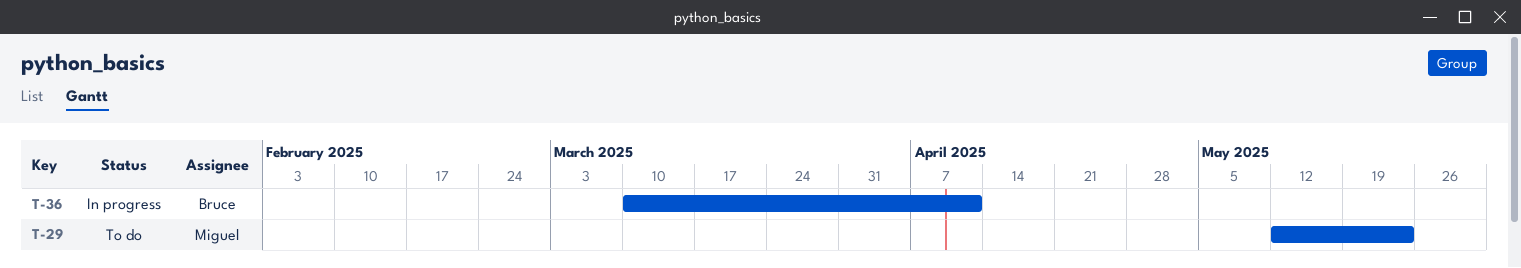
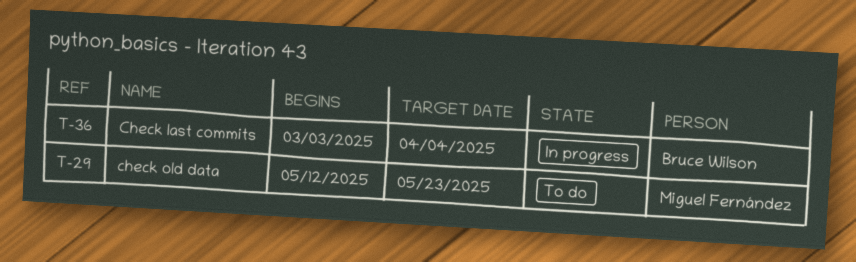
T-36, start: Mar 10 -> Mar 3
T-36, due: Apr 11 -> Apr 4

